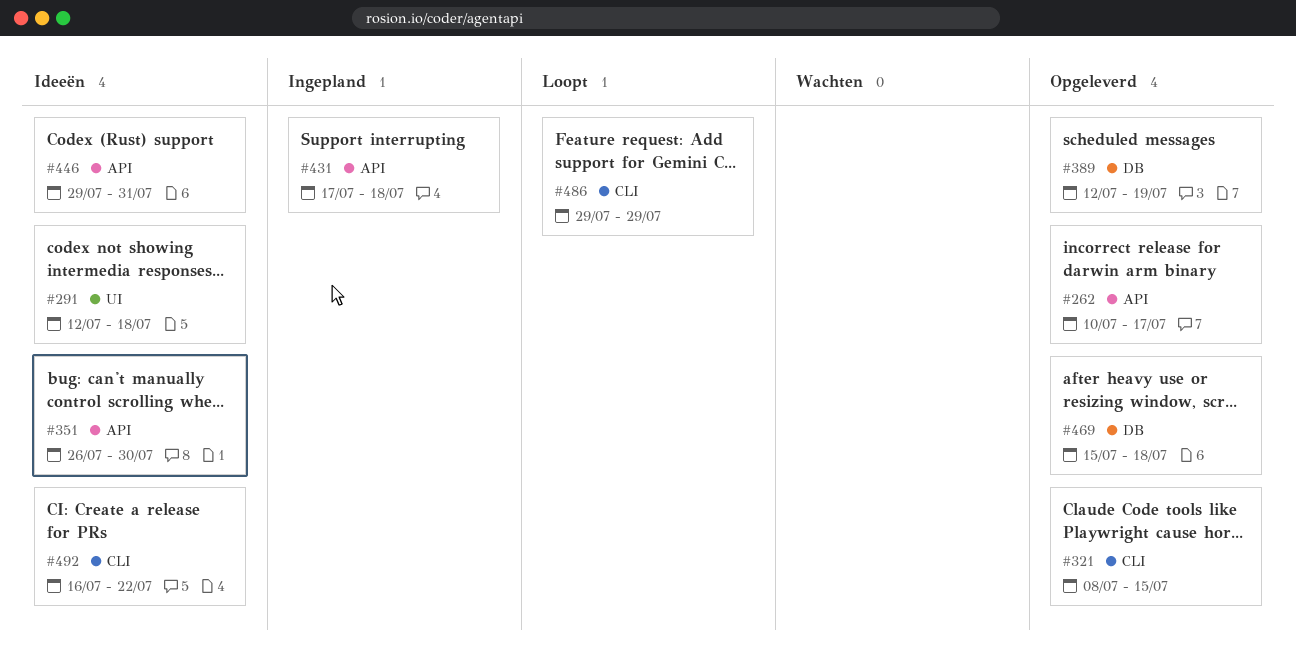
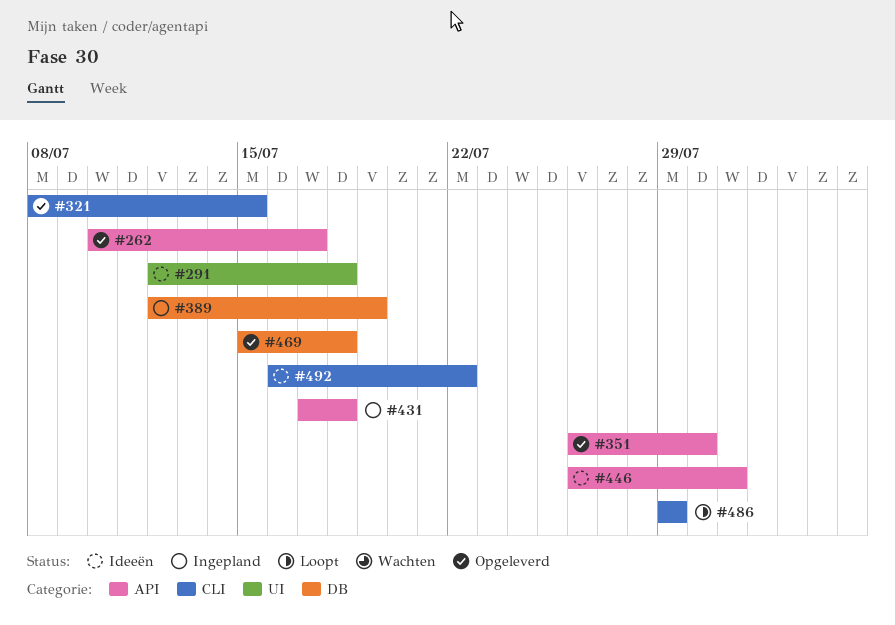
#351, status: Ideeën -> Opgeleverd
#389, status: Opgeleverd -> Ingepland
#446, start: Jul 29 -> Jul 26

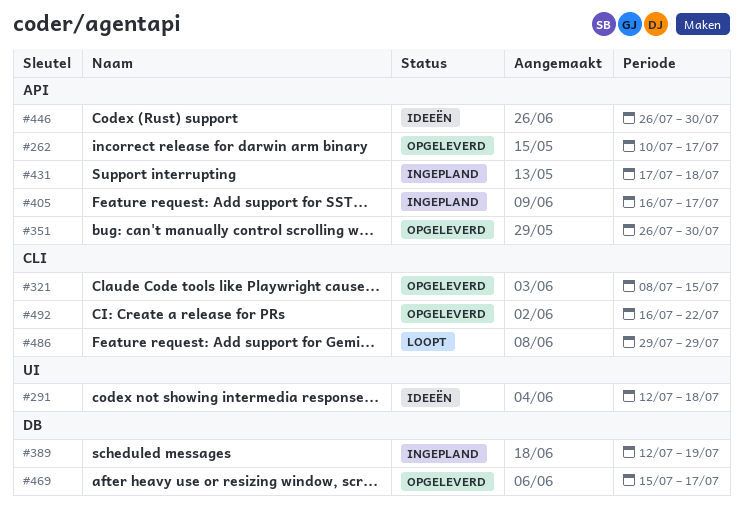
#405: none -> present
#446, due: Jul 31 -> Jul 30
#469, due: Jul 18 -> Jul 17
#492, status: Ideeën -> Opgeleverd

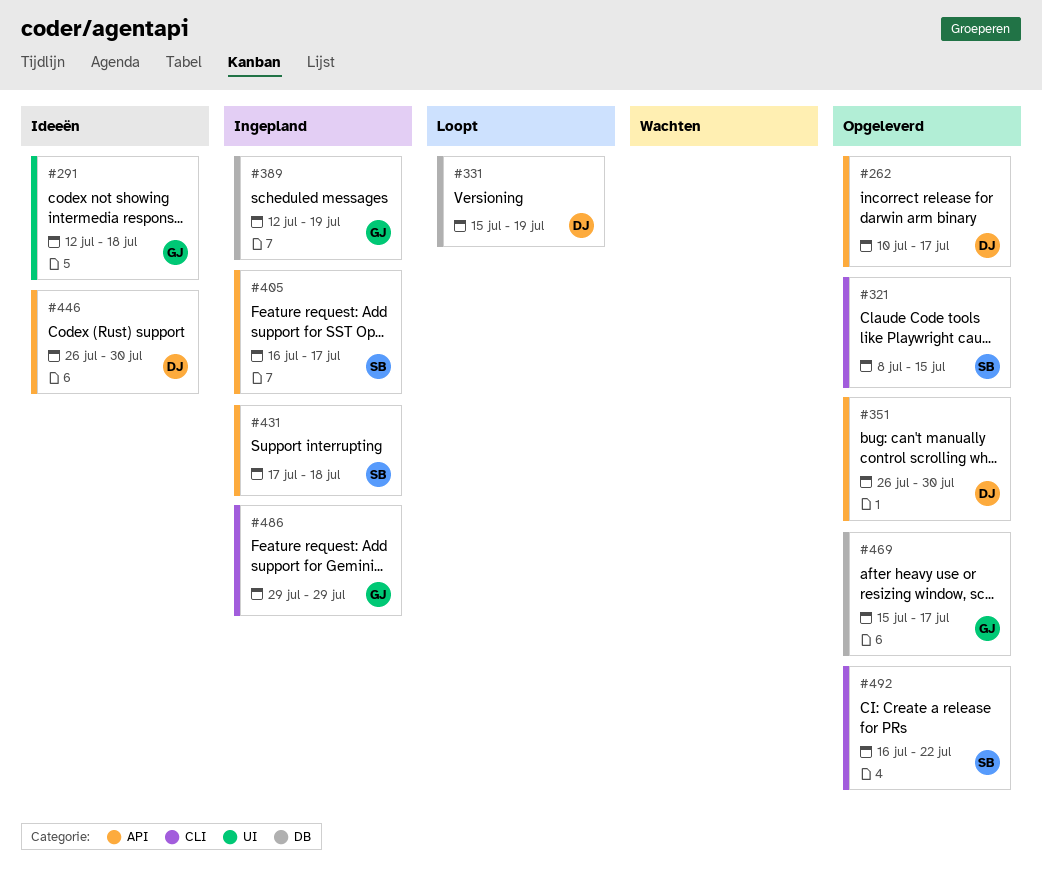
#331: none -> present
#486, status: Loopt -> Ingepland

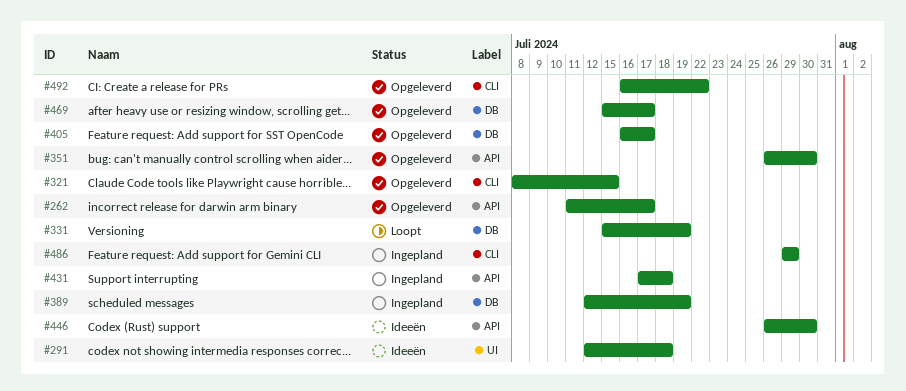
#262, start: Jul 10 -> Jul 11
#405, status: Ingepland -> Opgeleverd
#405, label: API -> DB

